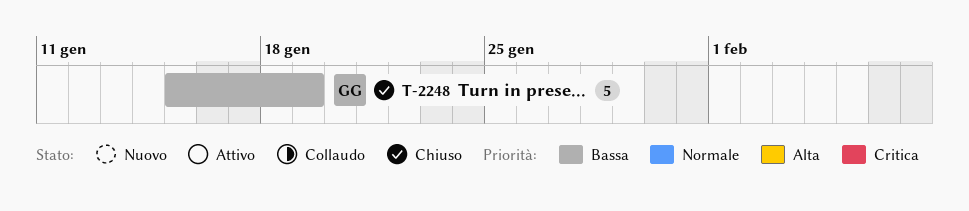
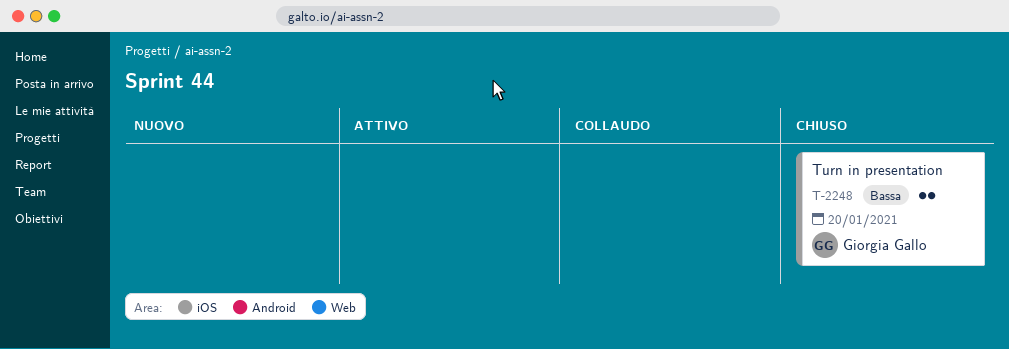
T-2248, estimate: 5 -> 2
T-2248, due: Jan 19 -> Jan 20

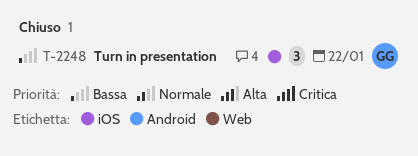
T-2248, estimate: 2 -> 3
T-2248, due: Jan 20 -> Jan 22

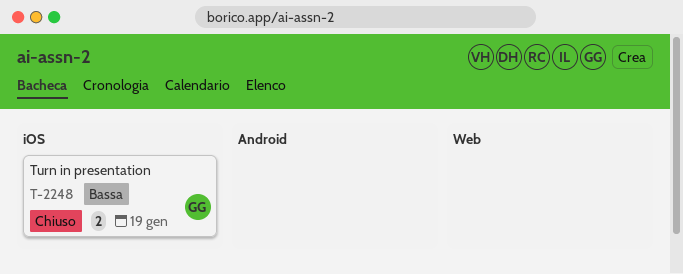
T-2248, estimate: 3 -> 2
T-2248, due: Jan 22 -> Jan 19

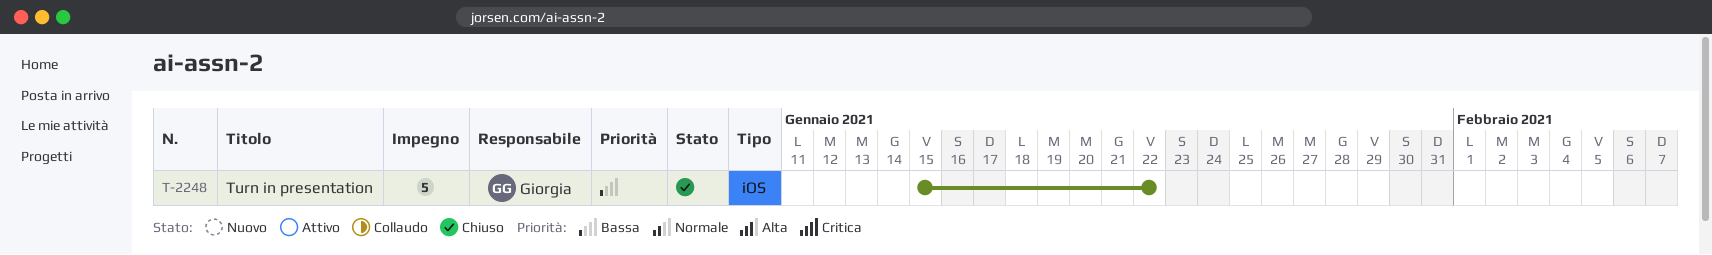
T-2248, estimate: 2 -> 5
T-2248, due: Jan 19 -> Jan 22

